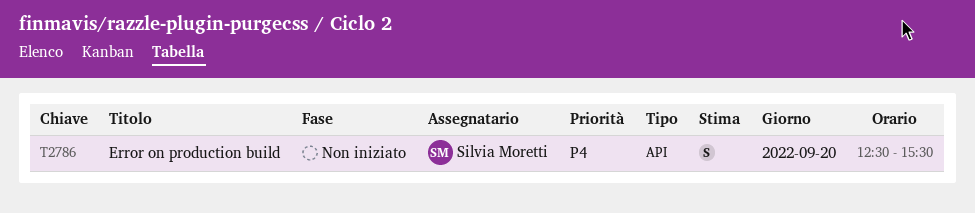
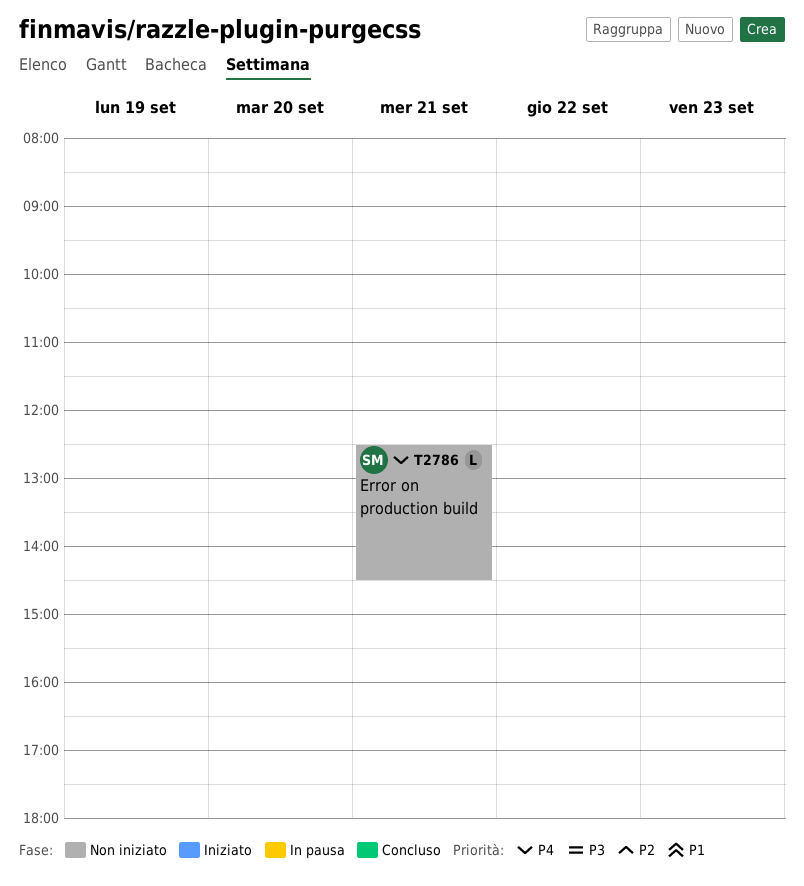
T2786, estimate: S -> L
T2786, day: Sep 20 -> Sep 21
T2786, ends: 15:30 -> 14:30

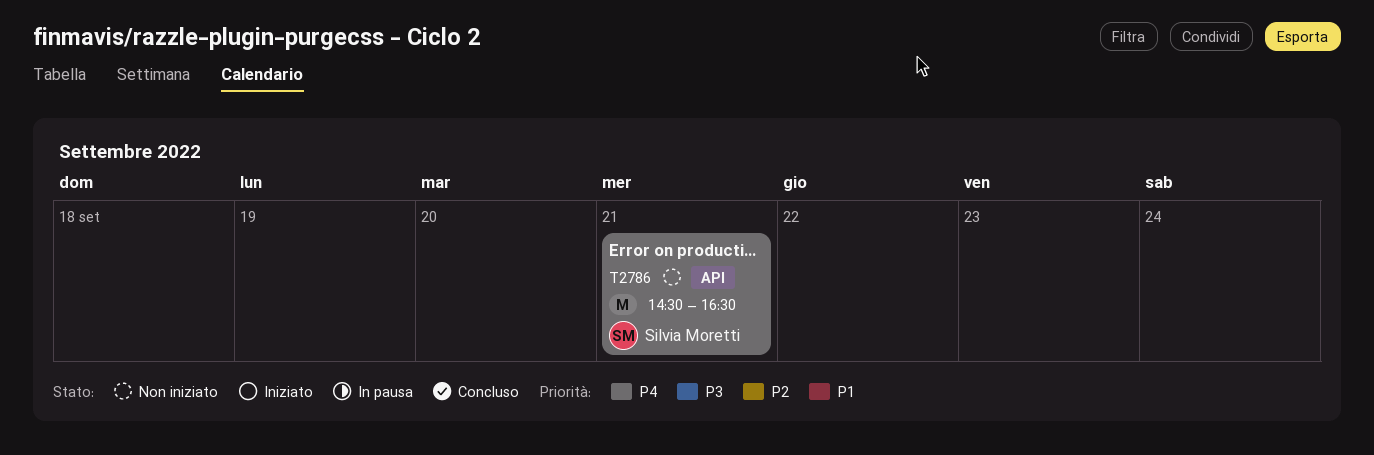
T2786, estimate: L -> M
T2786, begins: 12:30 -> 14:30
T2786, ends: 14:30 -> 16:30

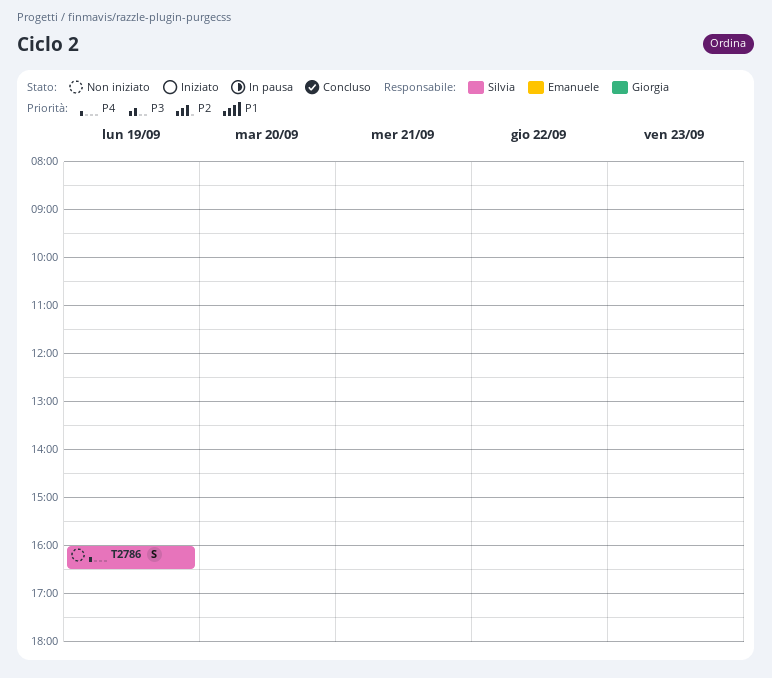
T2786, estimate: M -> S
T2786, day: Sep 21 -> Sep 19
T2786, begins: 14:30 -> 16:00

